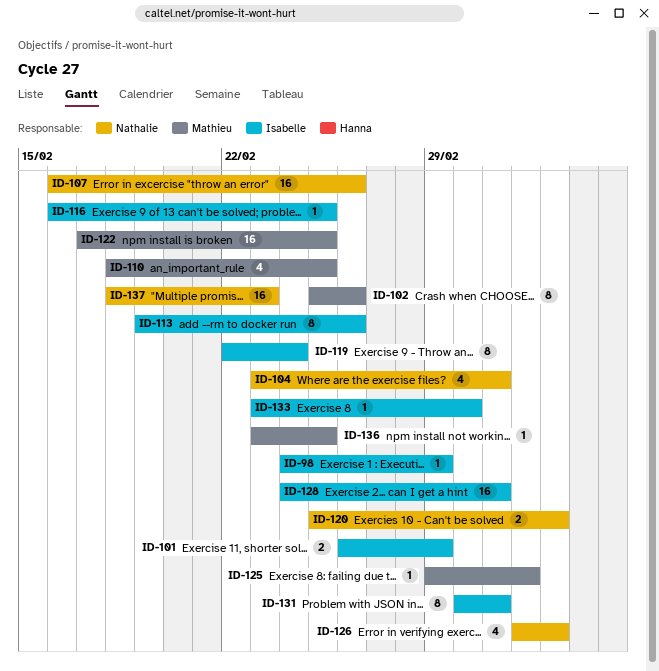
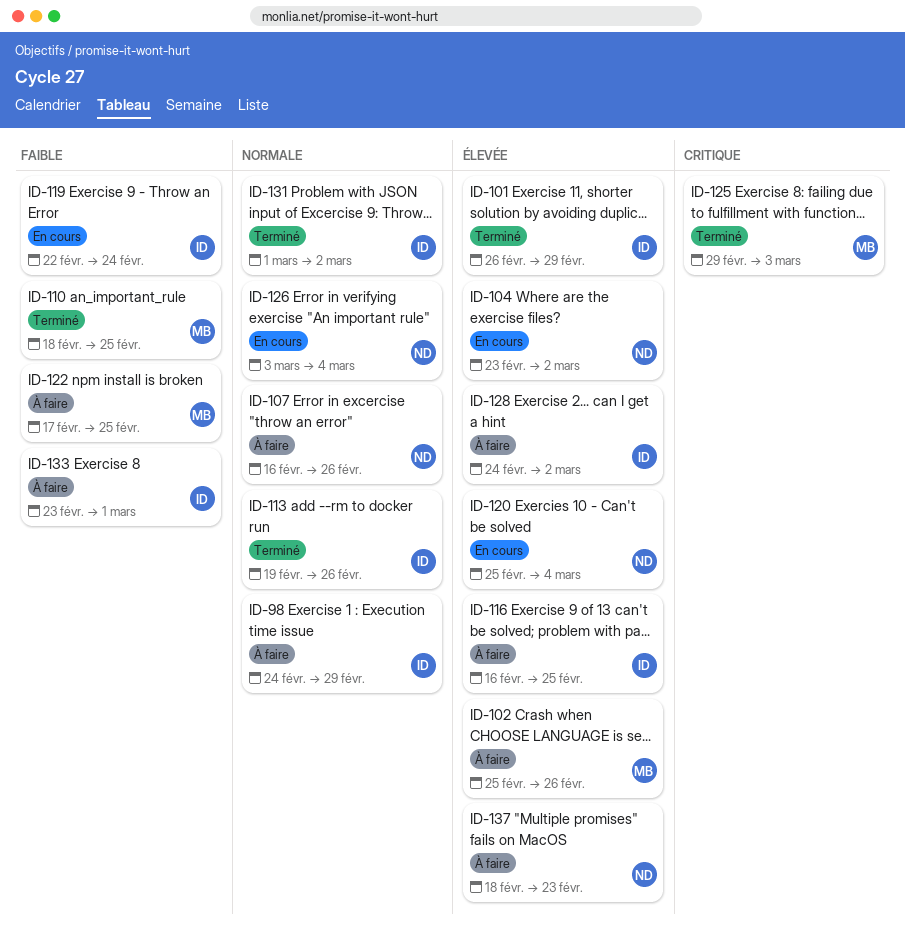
ID-136: present -> none

